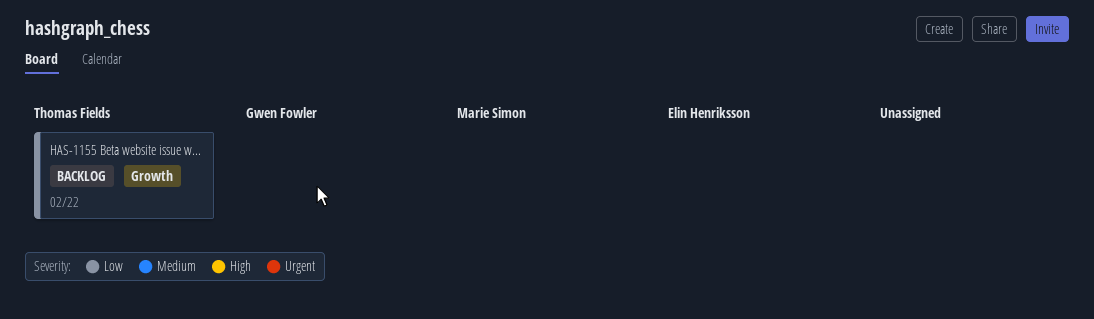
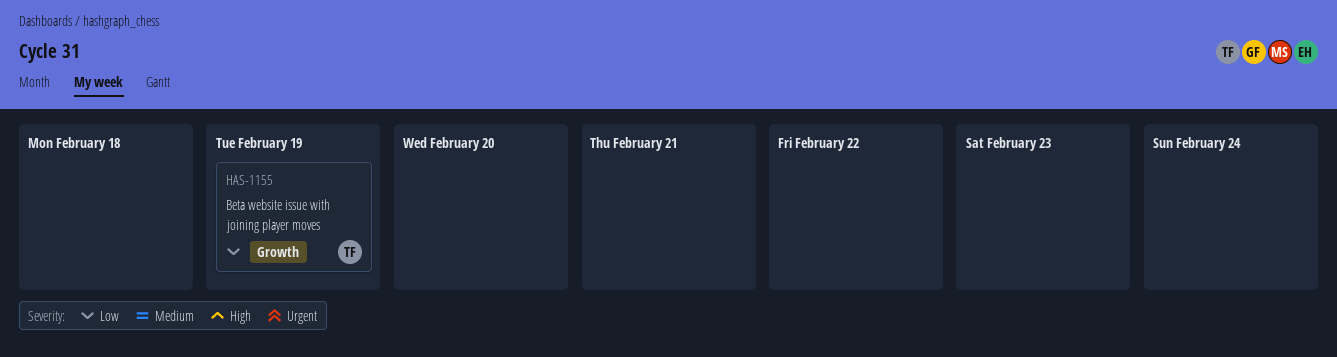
HAS-1155, due: Feb 22 -> Feb 19

